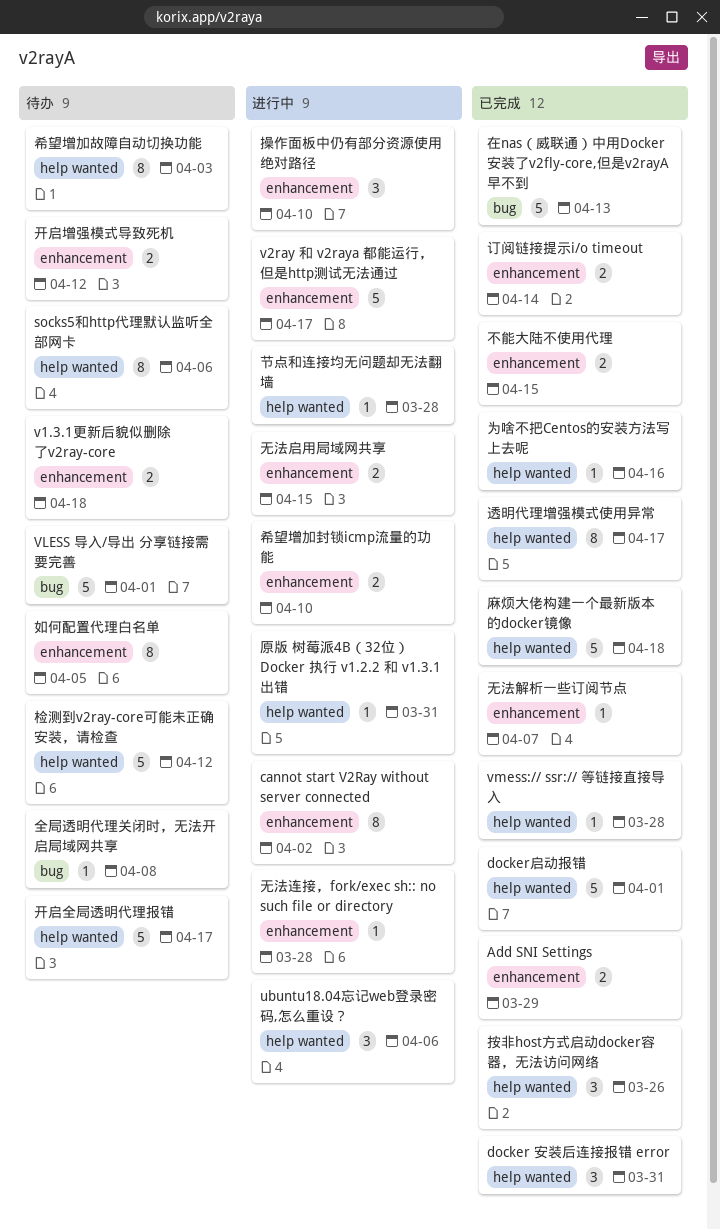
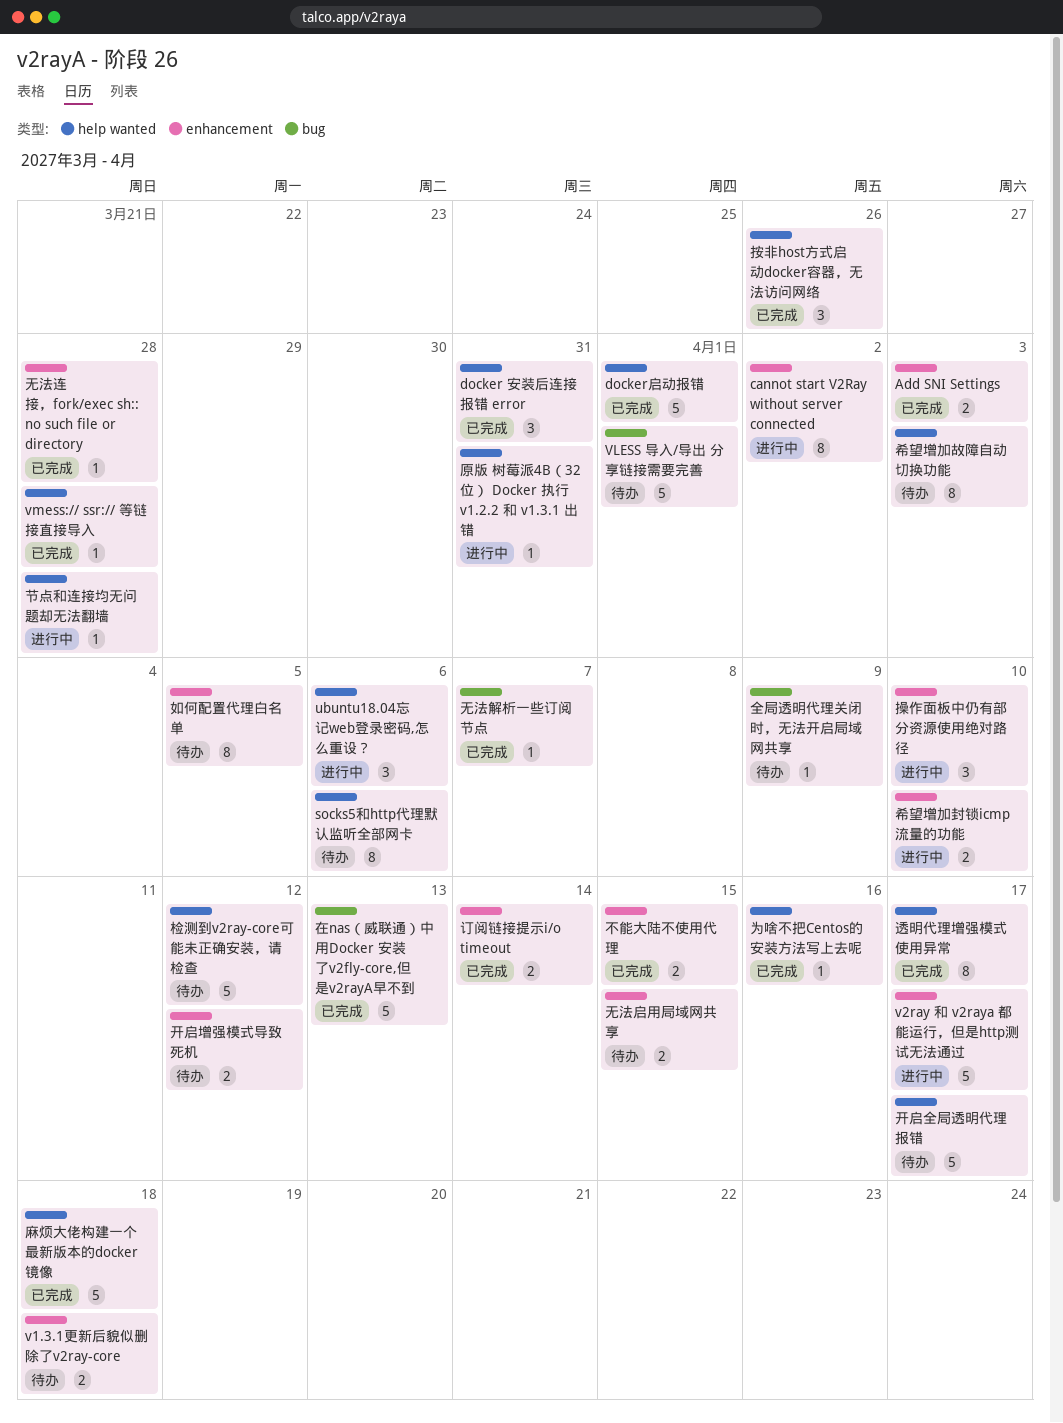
Add SNI Settings, due: Mar 29 -> Apr 3
全局透明代理关闭时，无法开启局域网共享, due: Apr 8 -> Apr 9
无法启用局域网共享, status: 进行中 -> 待办
无法解析一些订阅节点, label: enhancement -> bug
无法连接，fork/exec sh:: no such file or directory, status: 进行中 -> 已完成

